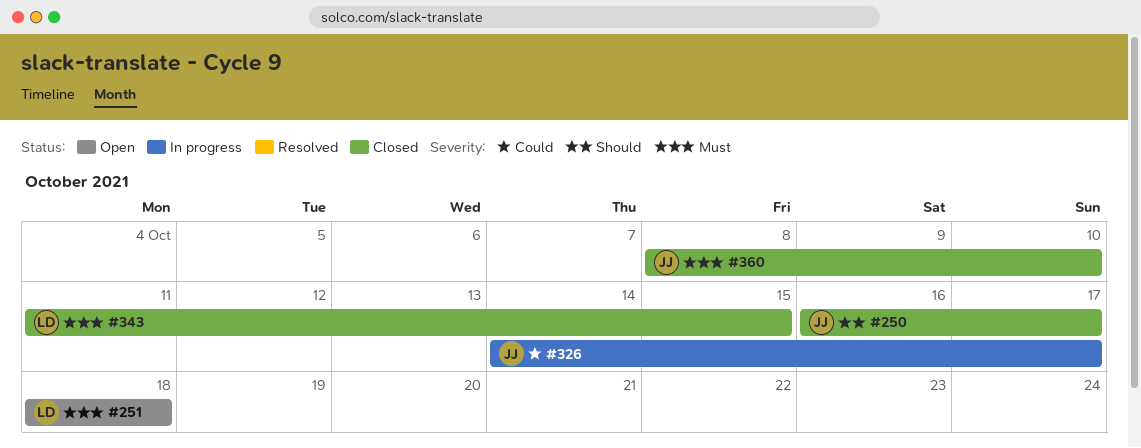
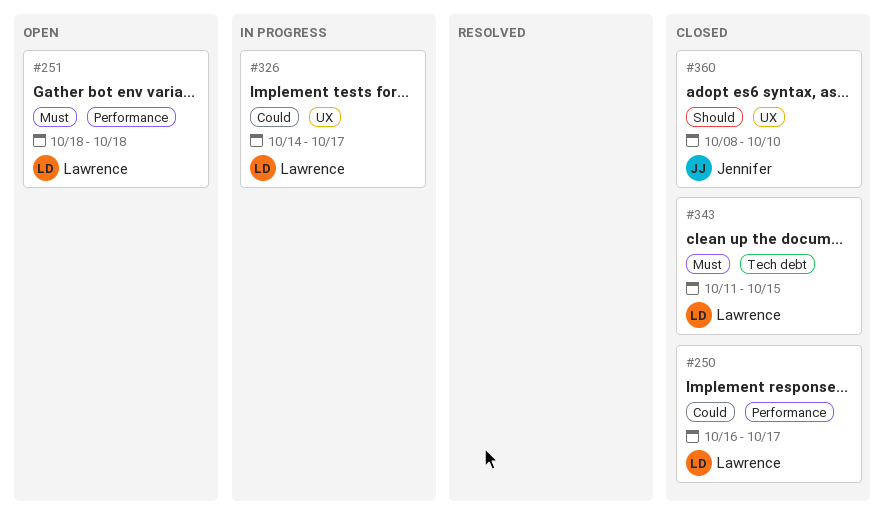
#250, owner: Jennifer -> Lawrence
#250, priority: Should -> Could
#326, owner: Jennifer -> Lawrence
#360, priority: Must -> Should

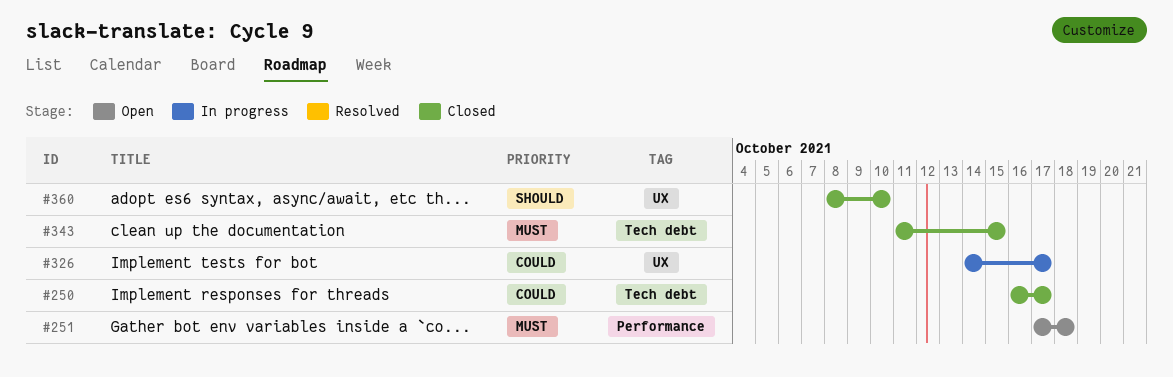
#250, label: Performance -> Tech debt
#251, start: Oct 18 -> Oct 17

